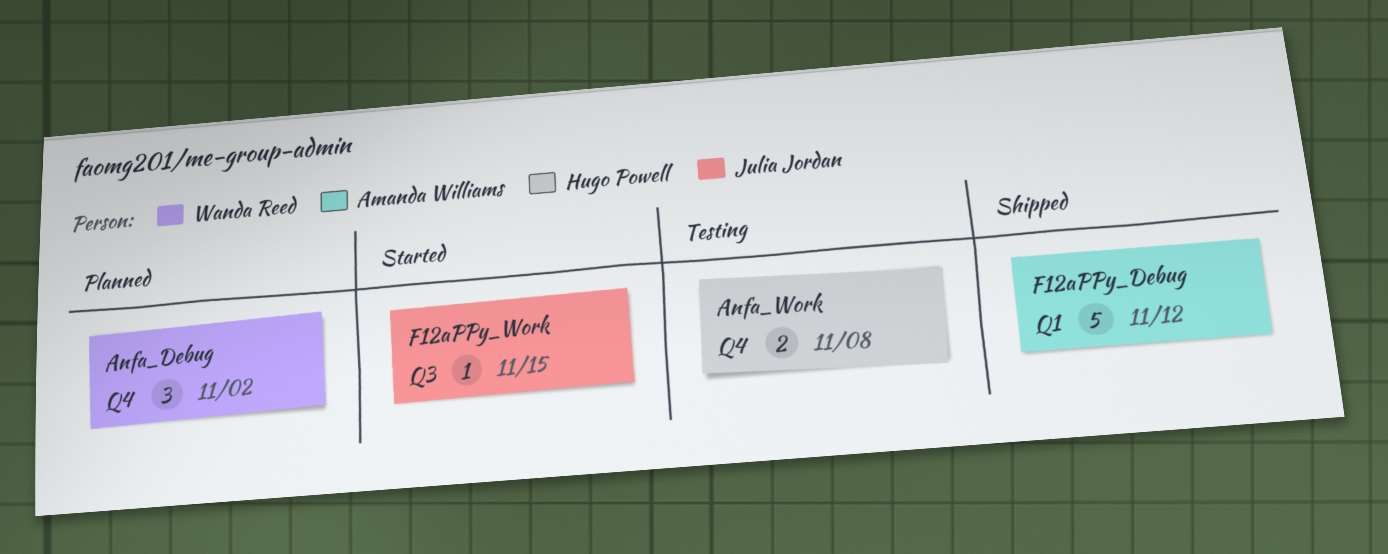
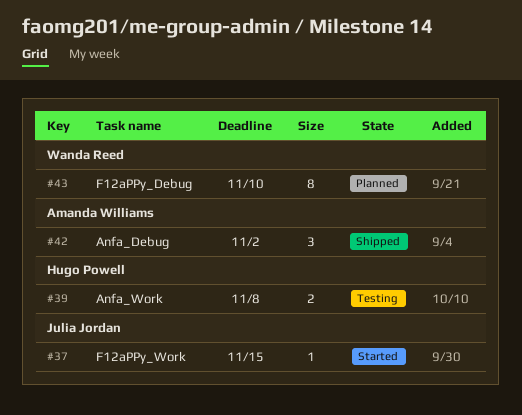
Anfa_Debug, status: Planned -> Shipped
Anfa_Debug, owner: Wanda Reed -> Amanda Williams
F12aPPy_Debug, status: Shipped -> Planned
F12aPPy_Debug, owner: Amanda Williams -> Wanda Reed
F12aPPy_Debug, estimate: 5 -> 8
F12aPPy_Debug, due: Nov 12 -> Nov 10

